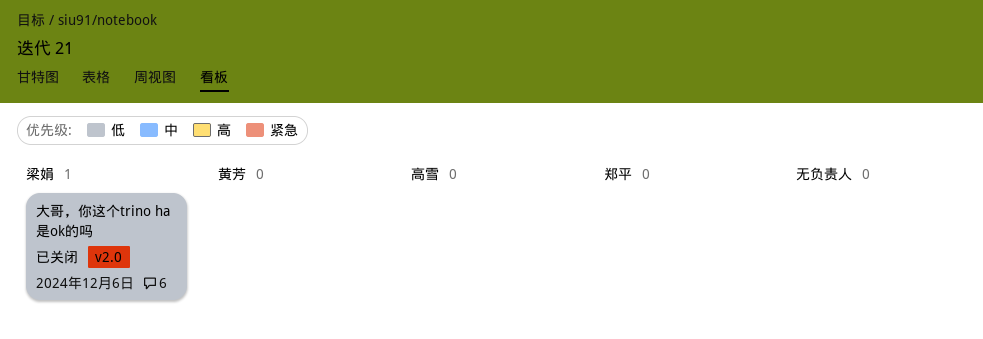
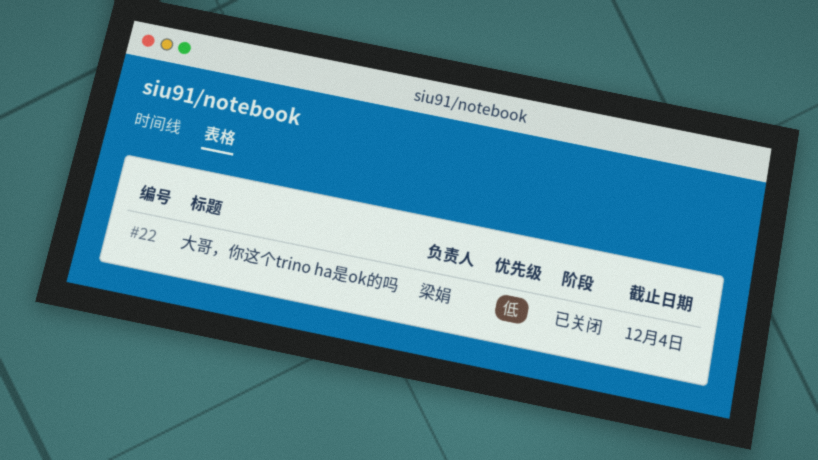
大哥，你这个trino ha是ok的吗, due: Dec 6 -> Dec 4

